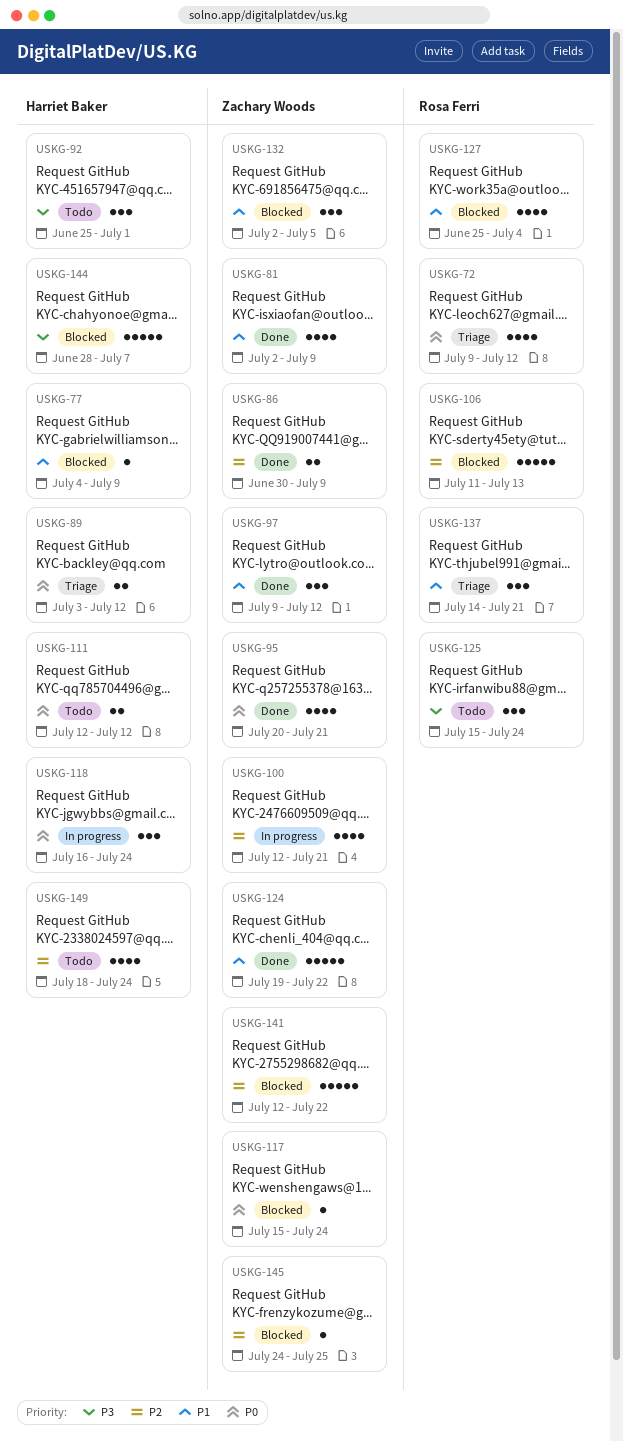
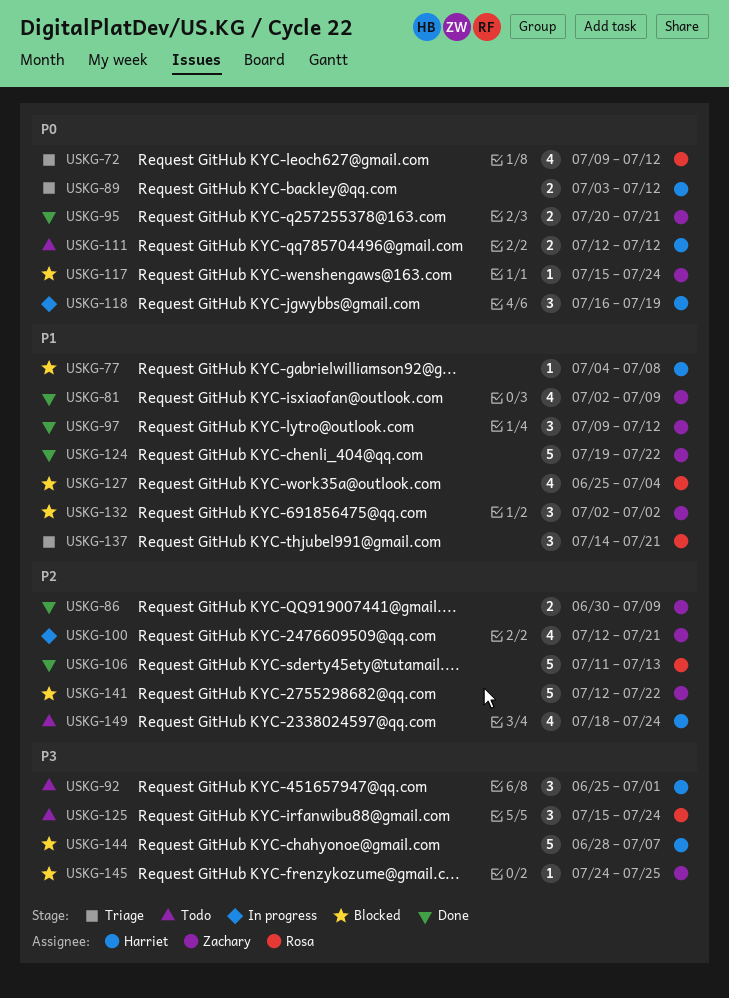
USKG-77, due: Jul 9 -> Jul 8
USKG-95, estimate: 4 -> 2
USKG-106, status: Blocked -> Done
USKG-118, due: Jul 24 -> Jul 19
USKG-132, due: Jul 5 -> Jul 2
USKG-145, priority: P2 -> P3

